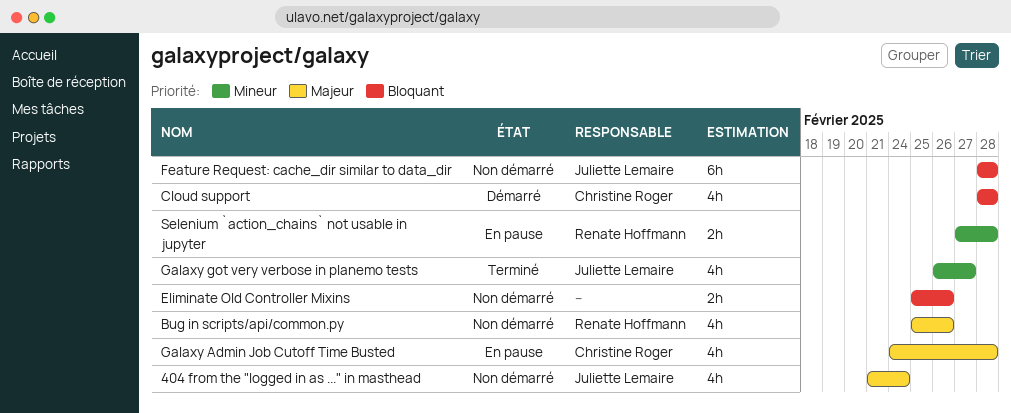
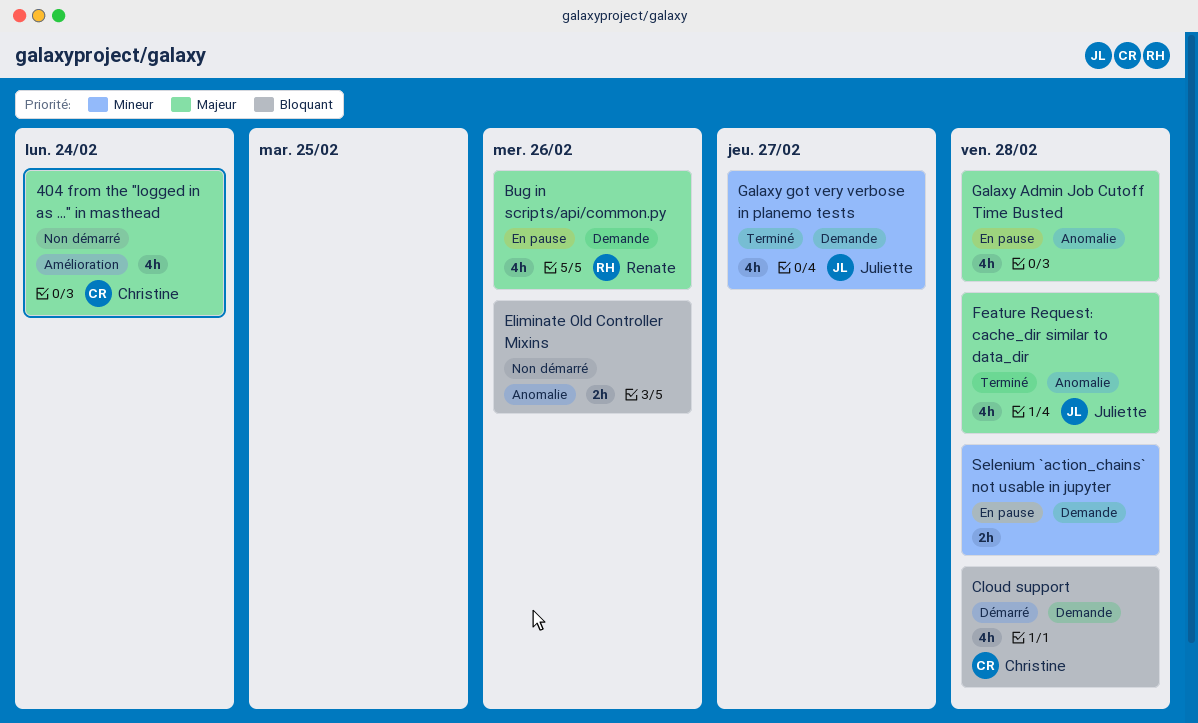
404 from the "logged in as ..." in masthead, owner: Juliette Lemaire -> Christine Roger
Bug in scripts/api/common.py, status: Non démarré -> En pause
Feature Request: cache_dir similar to data_dir, status: Non démarré -> Terminé
Feature Request: cache_dir similar to data_dir, priority: Bloquant -> Majeur
Feature Request: cache_dir similar to data_dir, estimate: 6h -> 4h
Galaxy Admin Job Cutoff Time Busted, owner: Christine Roger -> none
Selenium `action_chains` not usable in jupyter, owner: Renate Hoffmann -> none

